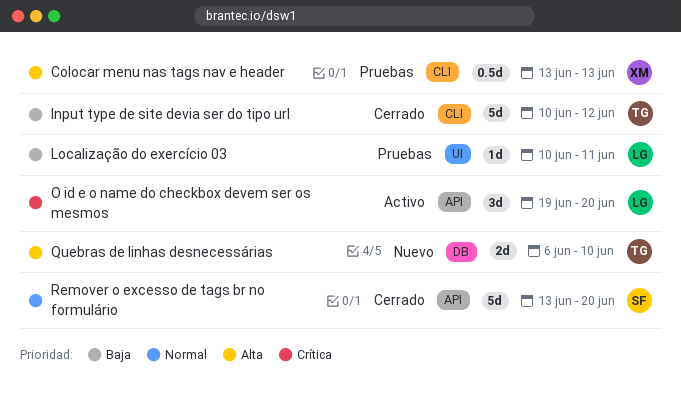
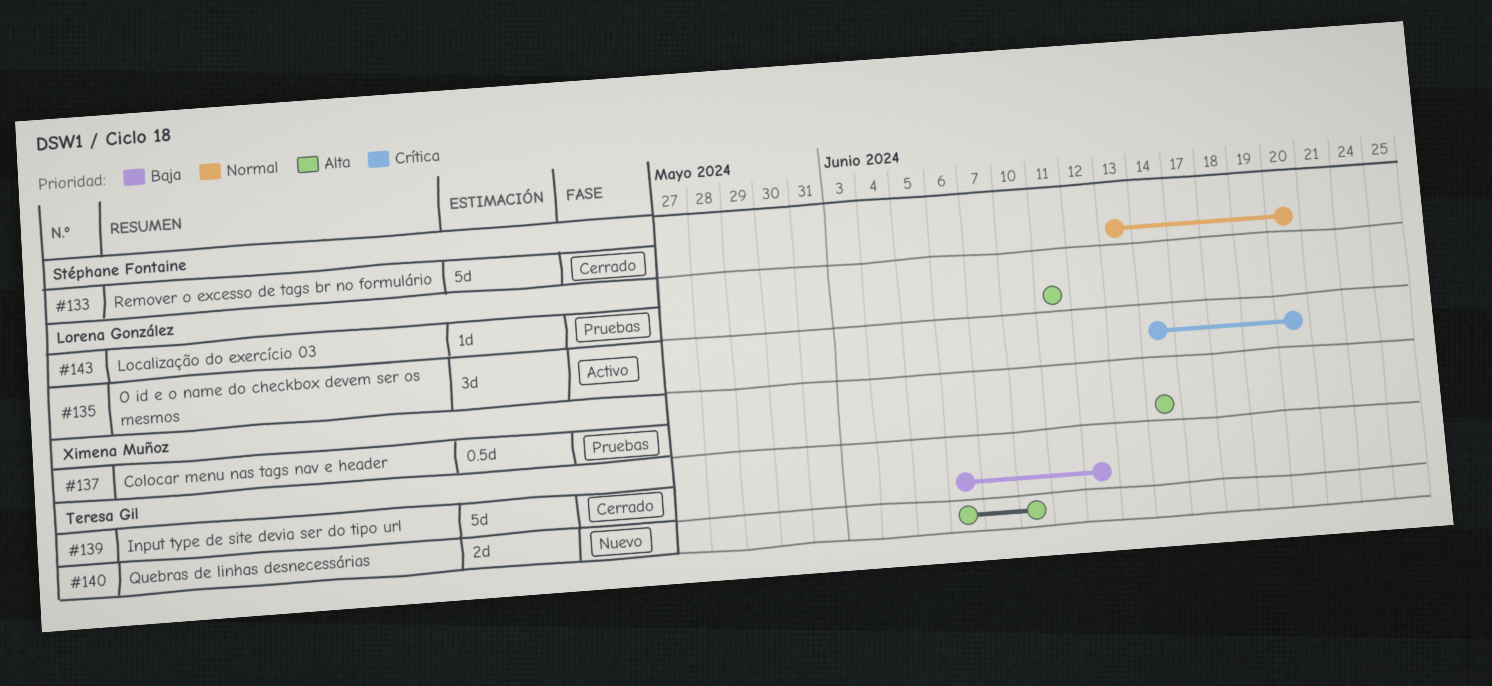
Colocar menu nas tags nav e header, start: Jun 13 -> Jun 14
Colocar menu nas tags nav e header, due: Jun 13 -> Jun 14
Input type de site devia ser do tipo url, start: Jun 10 -> Jun 6
Localização do exercício 03, priority: Baja -> Alta
Localização do exercício 03, start: Jun 10 -> Jun 11
O id e o name do checkbox devem ser os mesmos, start: Jun 19 -> Jun 14

